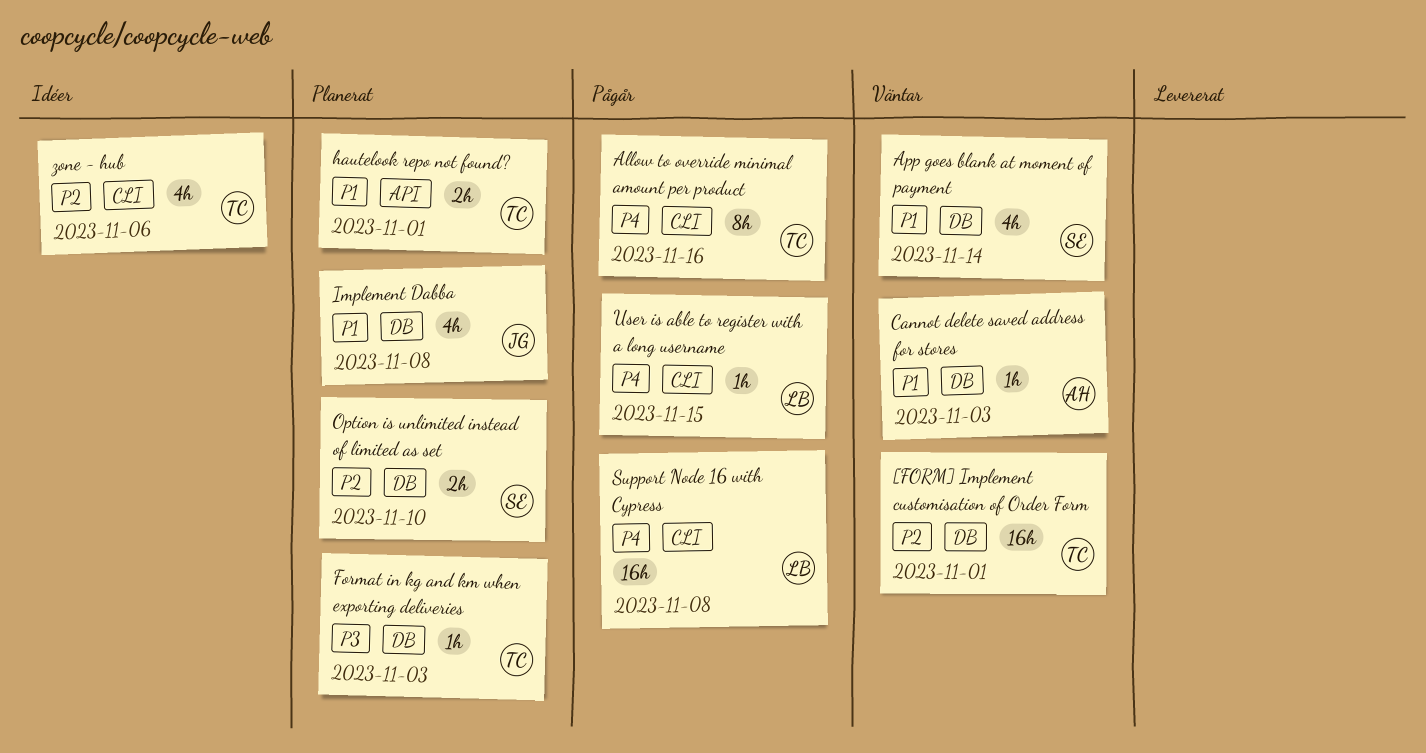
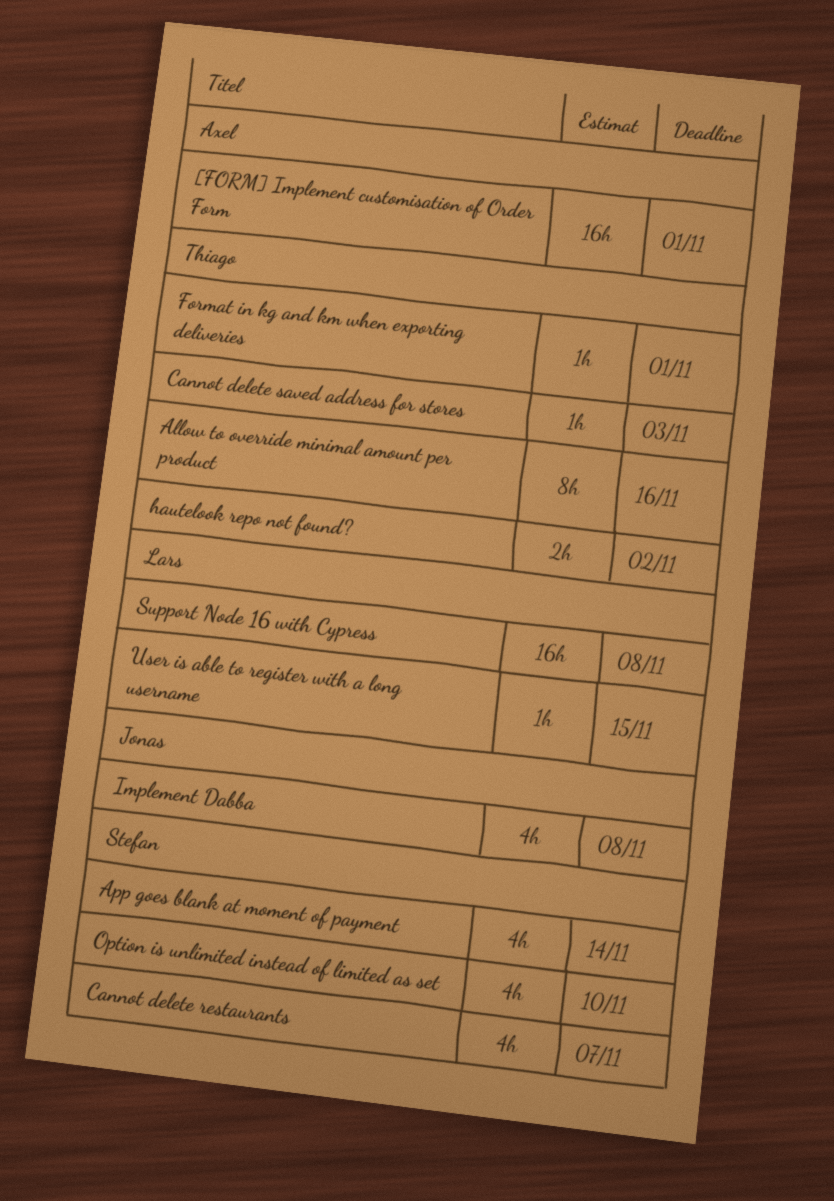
[FORM] Implement customisation of Order Form, owner: Thiago -> Axel
Cannot delete restaurants: none -> present
Cannot delete saved address for stores, owner: Axel -> Thiago
Format in kg and km when exporting deliveries, due: Nov 3 -> Nov 1
hautelook repo not found?, due: Nov 1 -> Nov 2
Option is unlimited instead of limited as set, estimate: 2h -> 4h
zone - hub: present -> none

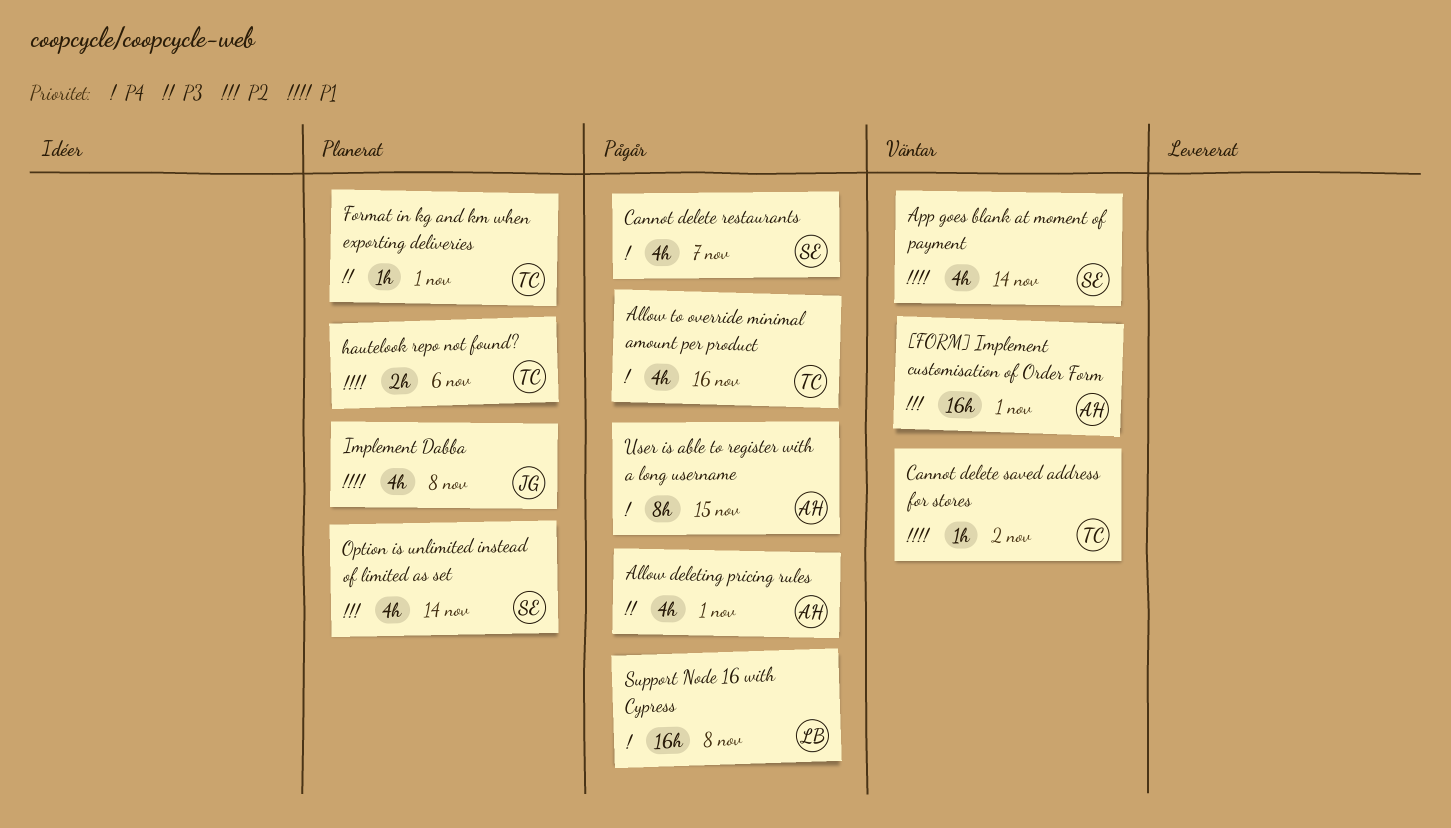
Allow deleting pricing rules: none -> present
Allow to override minimal amount per product, estimate: 8h -> 4h
Cannot delete saved address for stores, due: Nov 3 -> Nov 2
hautelook repo not found?, due: Nov 2 -> Nov 6
Option is unlimited instead of limited as set, due: Nov 10 -> Nov 14
User is able to register with a long username, owner: Lars -> Axel
User is able to register with a long username, estimate: 1h -> 8h

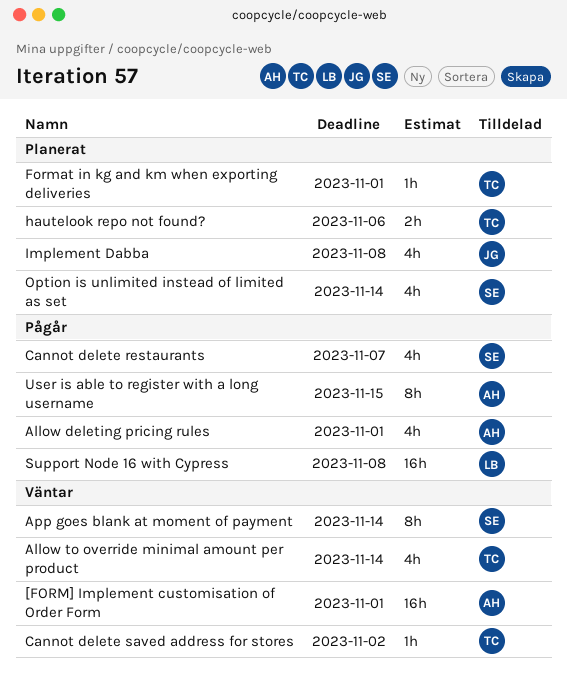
Allow to override minimal amount per product, status: Pågår -> Väntar
Allow to override minimal amount per product, due: Nov 16 -> Nov 14
App goes blank at moment of payment, estimate: 4h -> 8h

